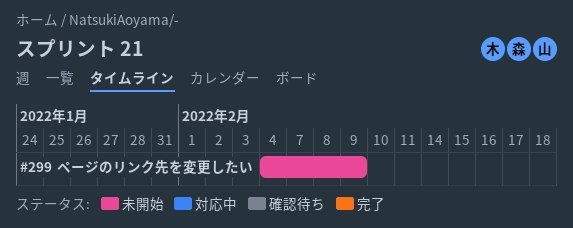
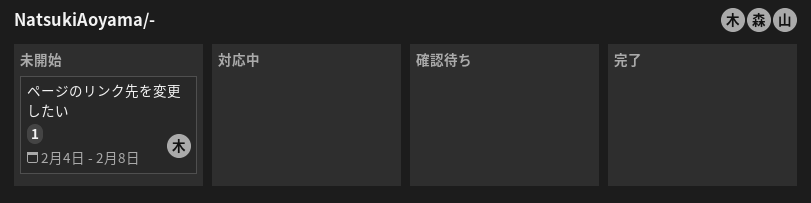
ページのリンク先を変更したい, due: Feb 9 -> Feb 8

